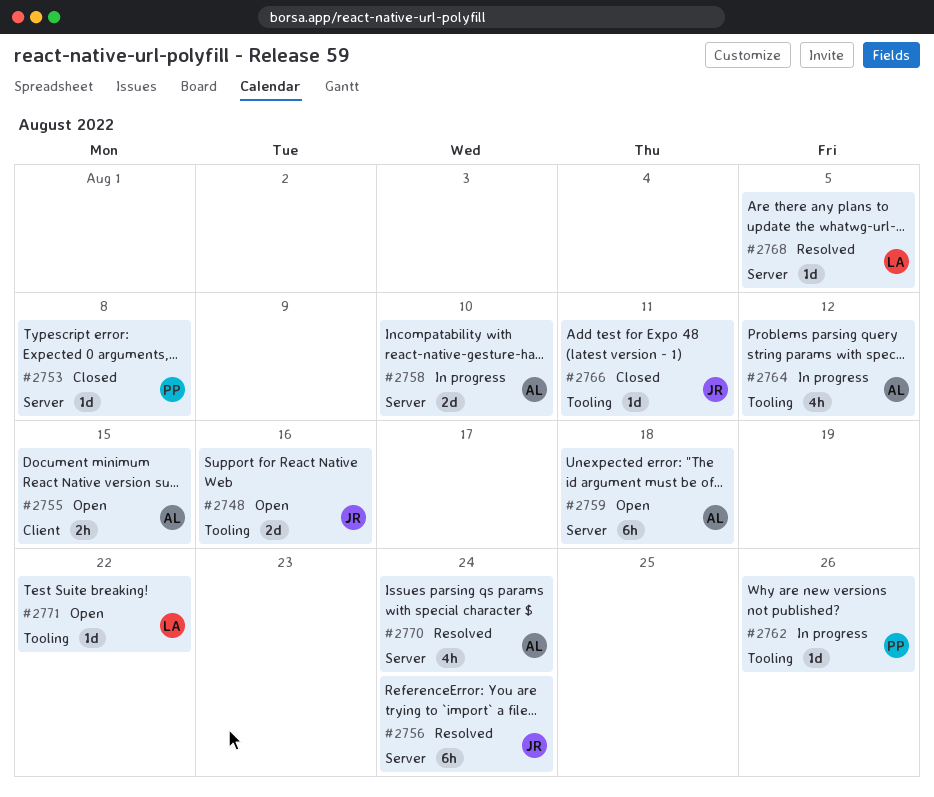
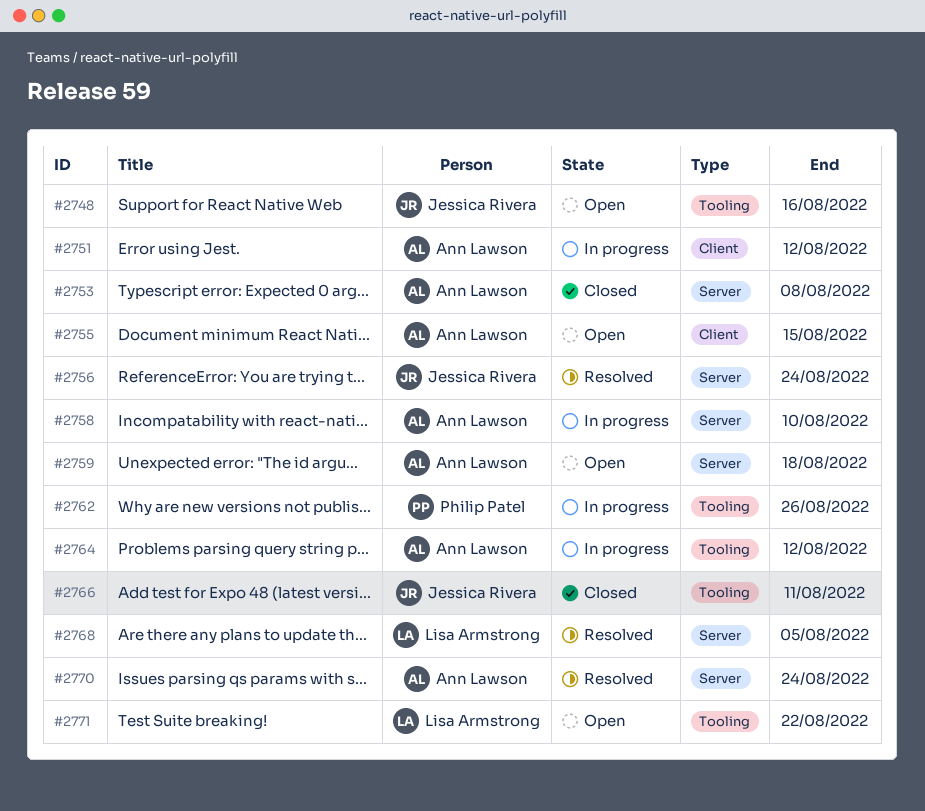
#2751: none -> present
#2753, owner: Philip Patel -> Ann Lawson

